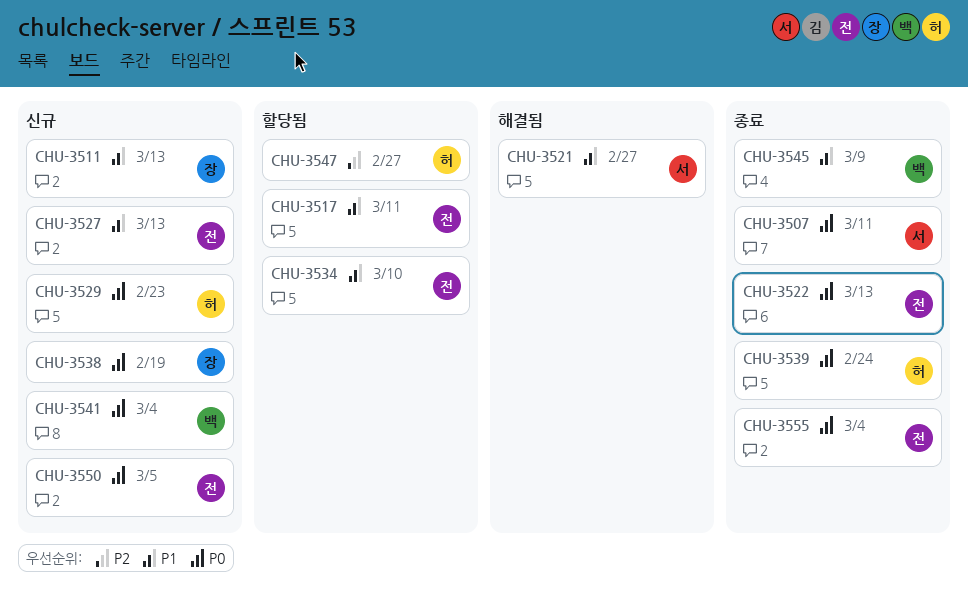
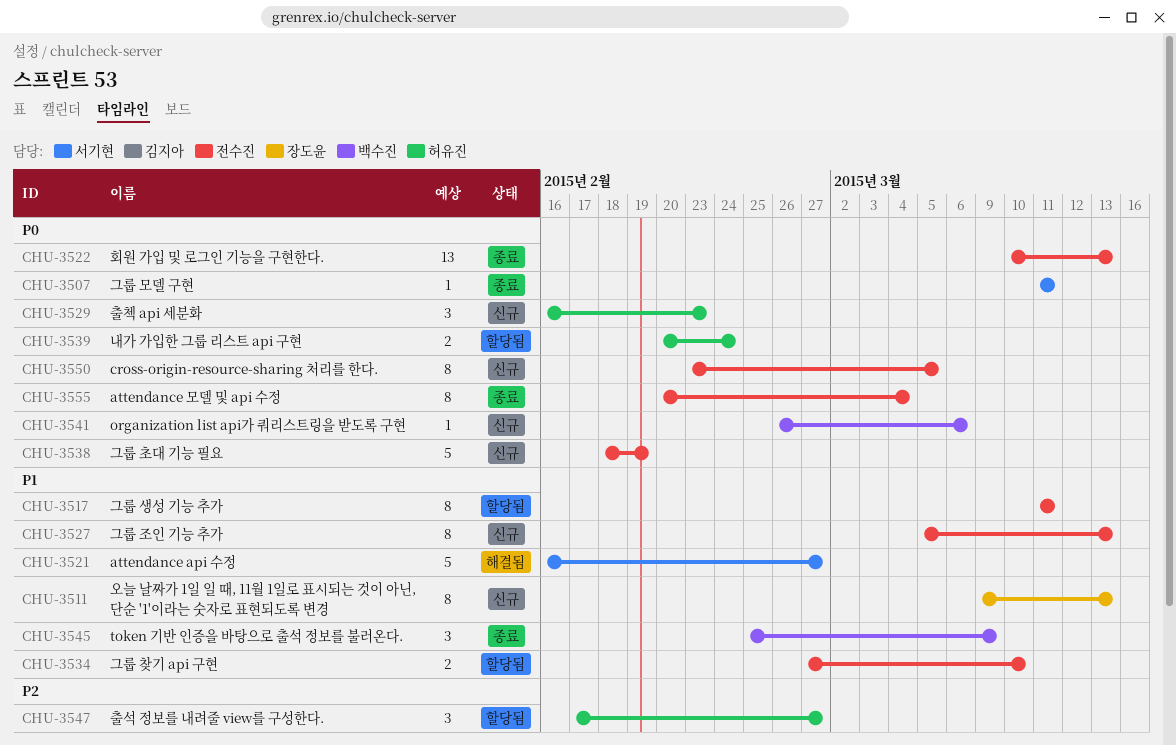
CHU-3538, owner: 장도윤 -> 전수진
CHU-3539, status: 종료 -> 할당됨
CHU-3541, due: Mar 4 -> Mar 6

